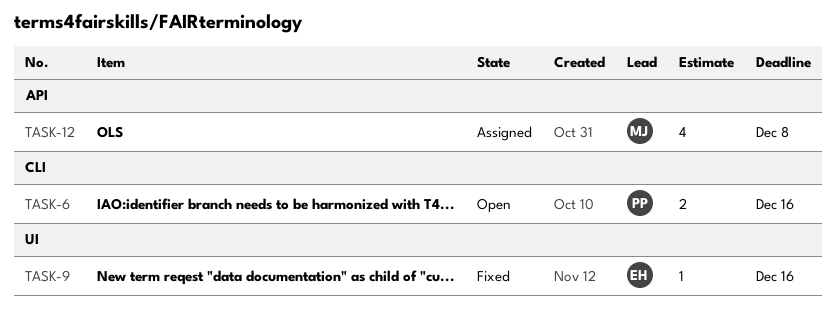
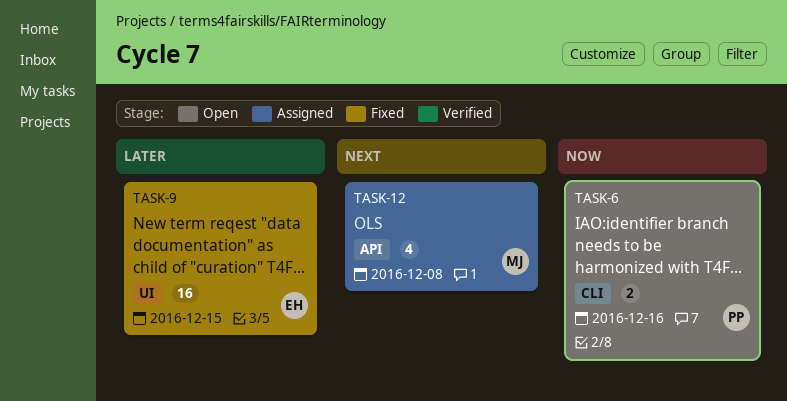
TASK-9, estimate: 1 -> 16
TASK-9, due: Dec 16 -> Dec 15

